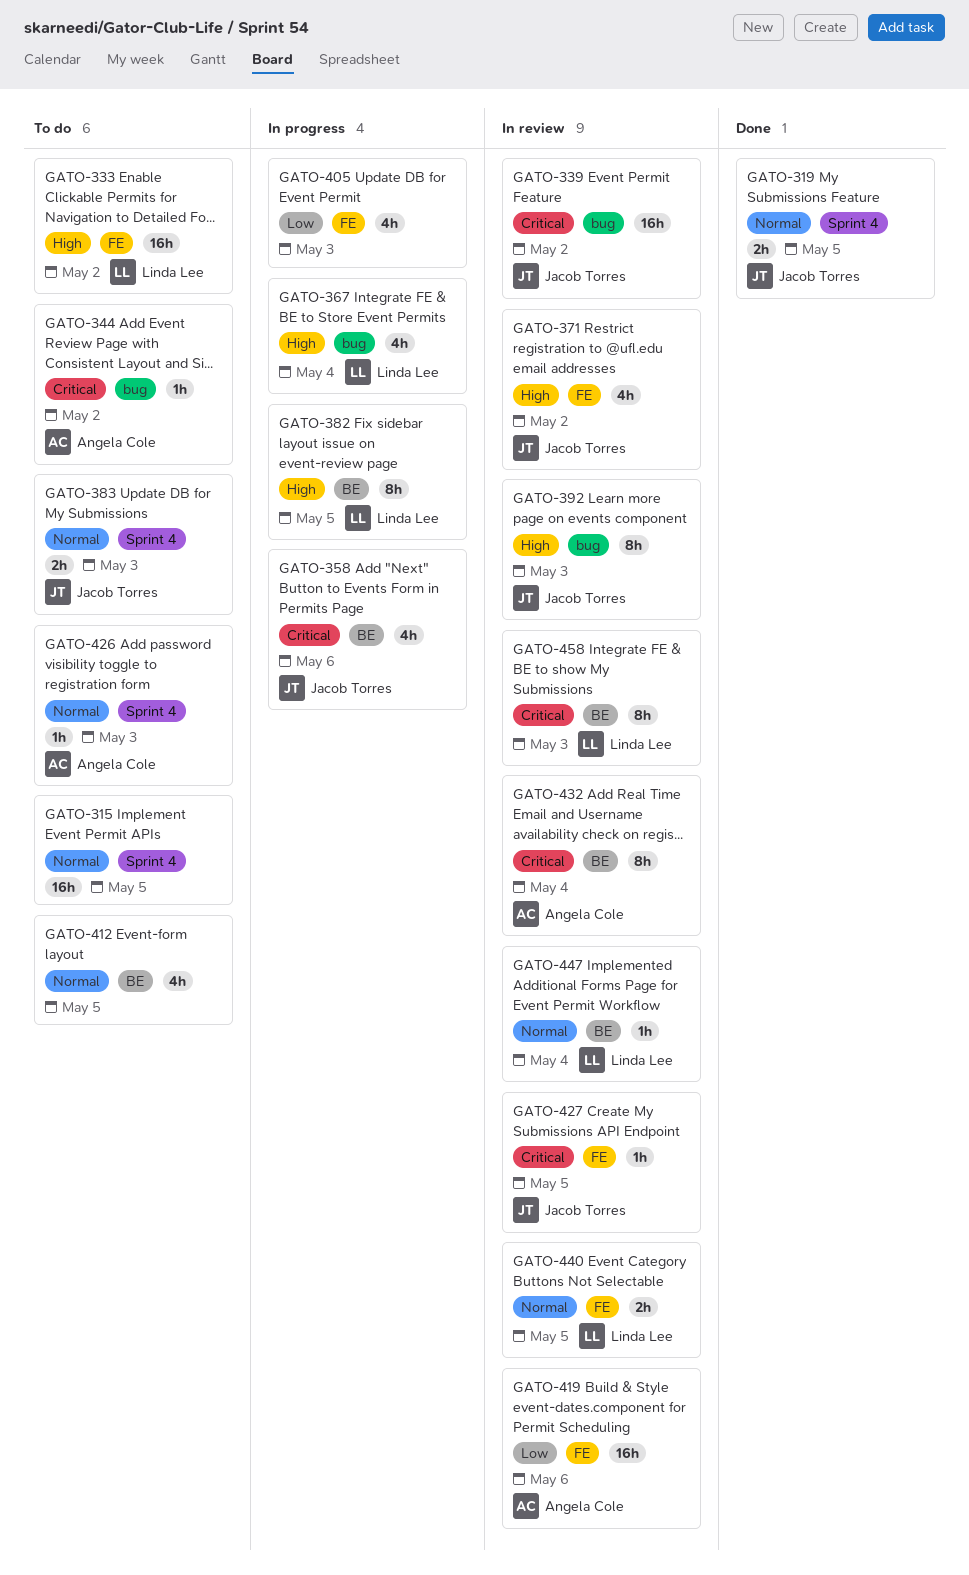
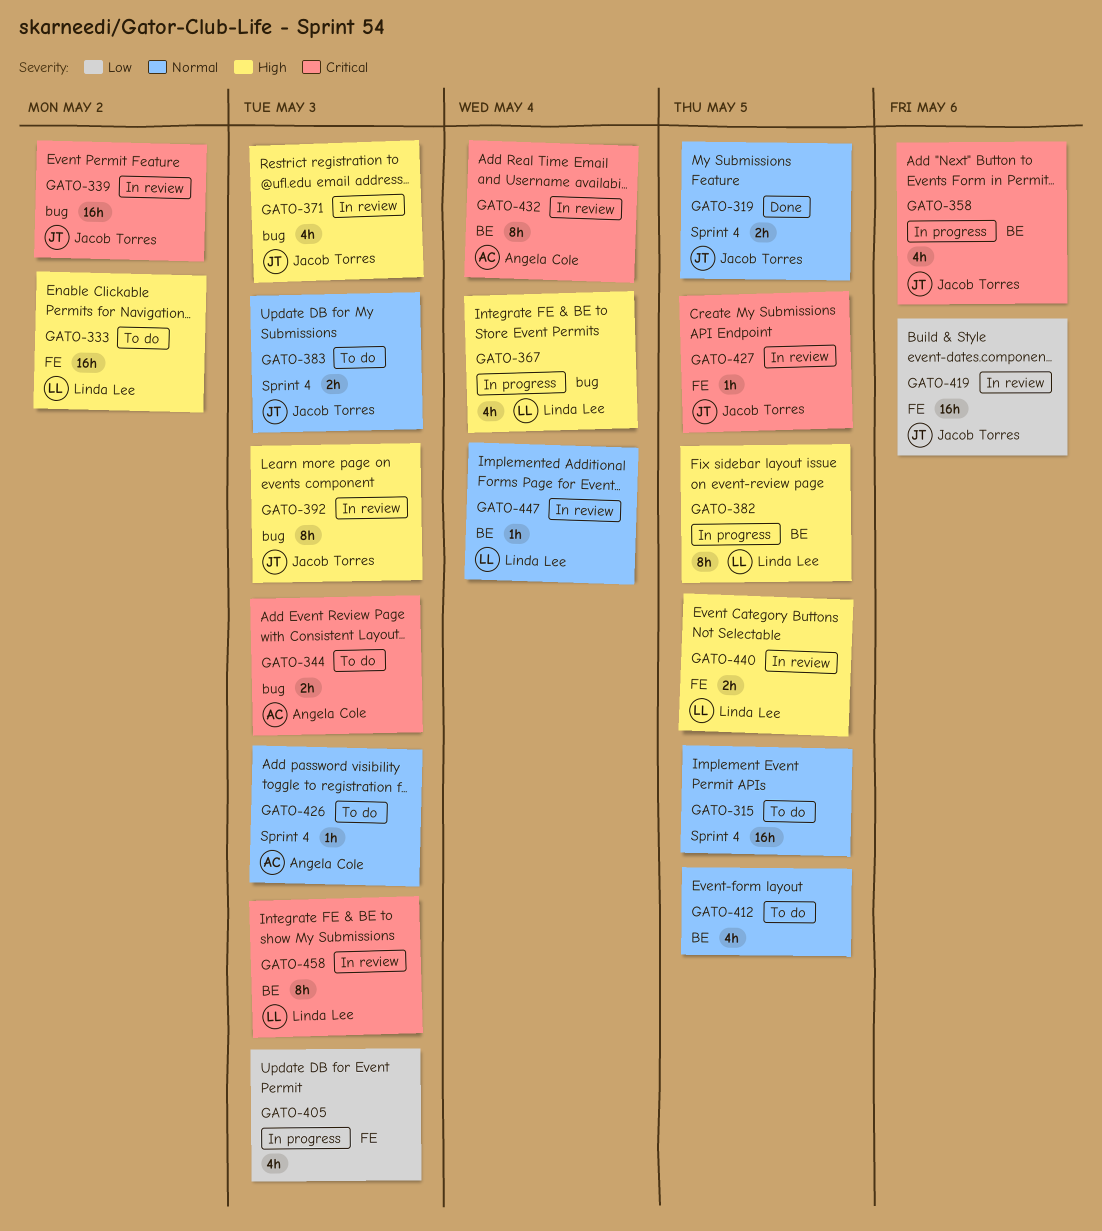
GATO-344, estimate: 1h -> 2h
GATO-344, due: May 2 -> May 3
GATO-371, label: FE -> bug
GATO-371, due: May 2 -> May 3
GATO-419, owner: Angela Cole -> Jacob Torres
GATO-440, priority: Normal -> High

